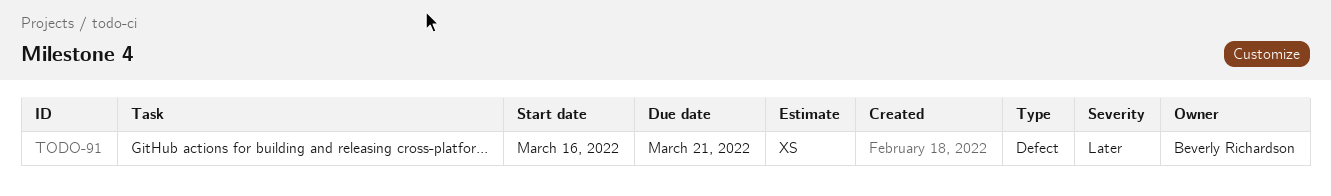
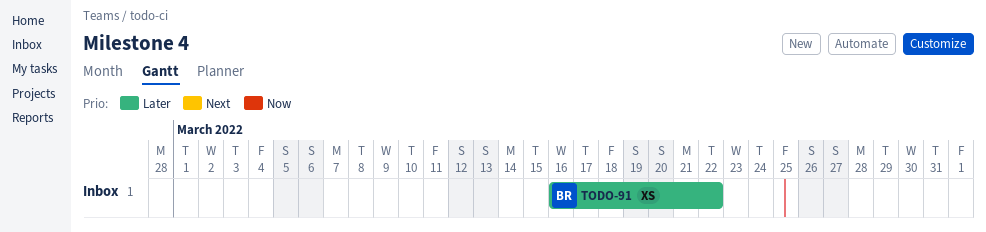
TODO-91, due: Mar 21 -> Mar 22

